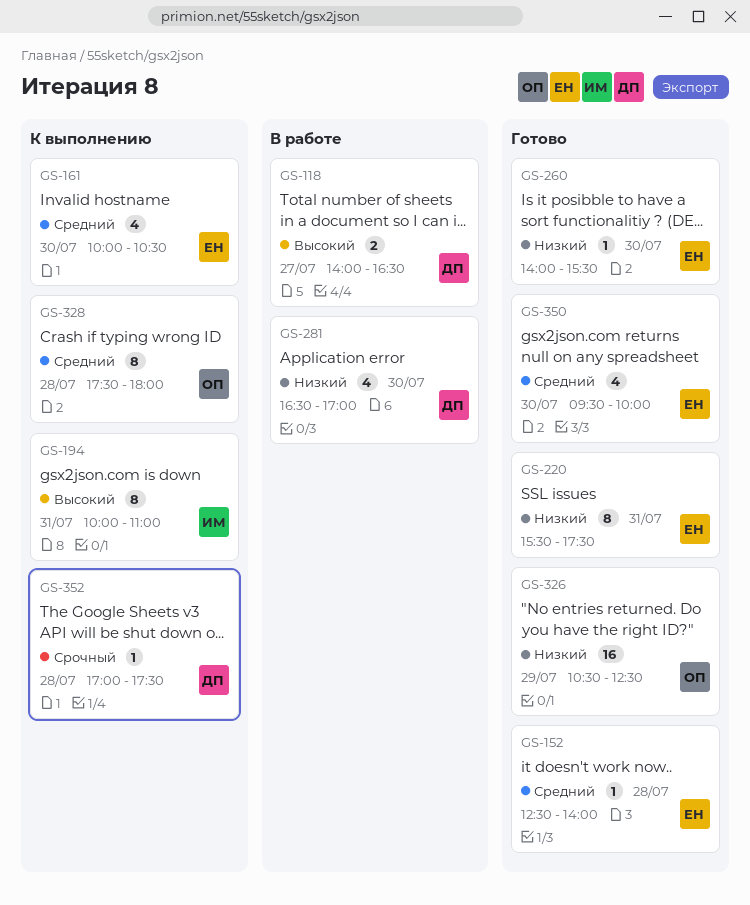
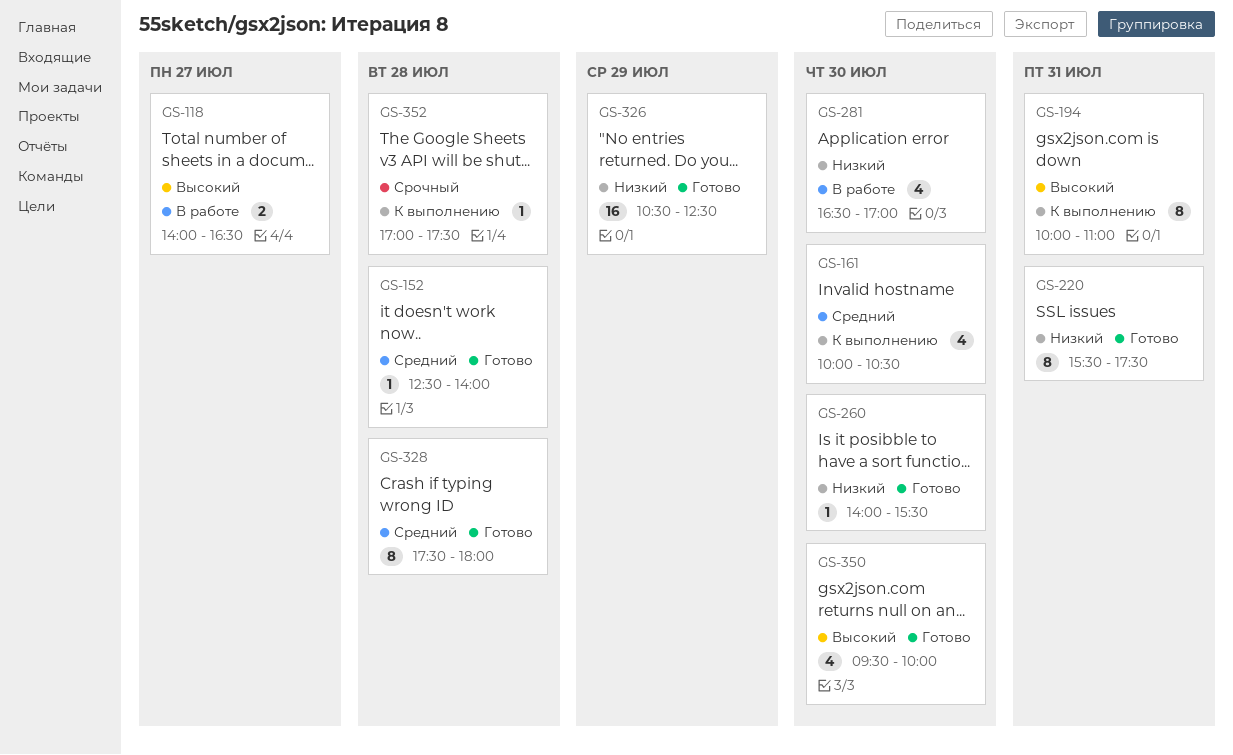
GS-328, status: К выполнению -> Готово
GS-350, priority: Средний -> Высокий

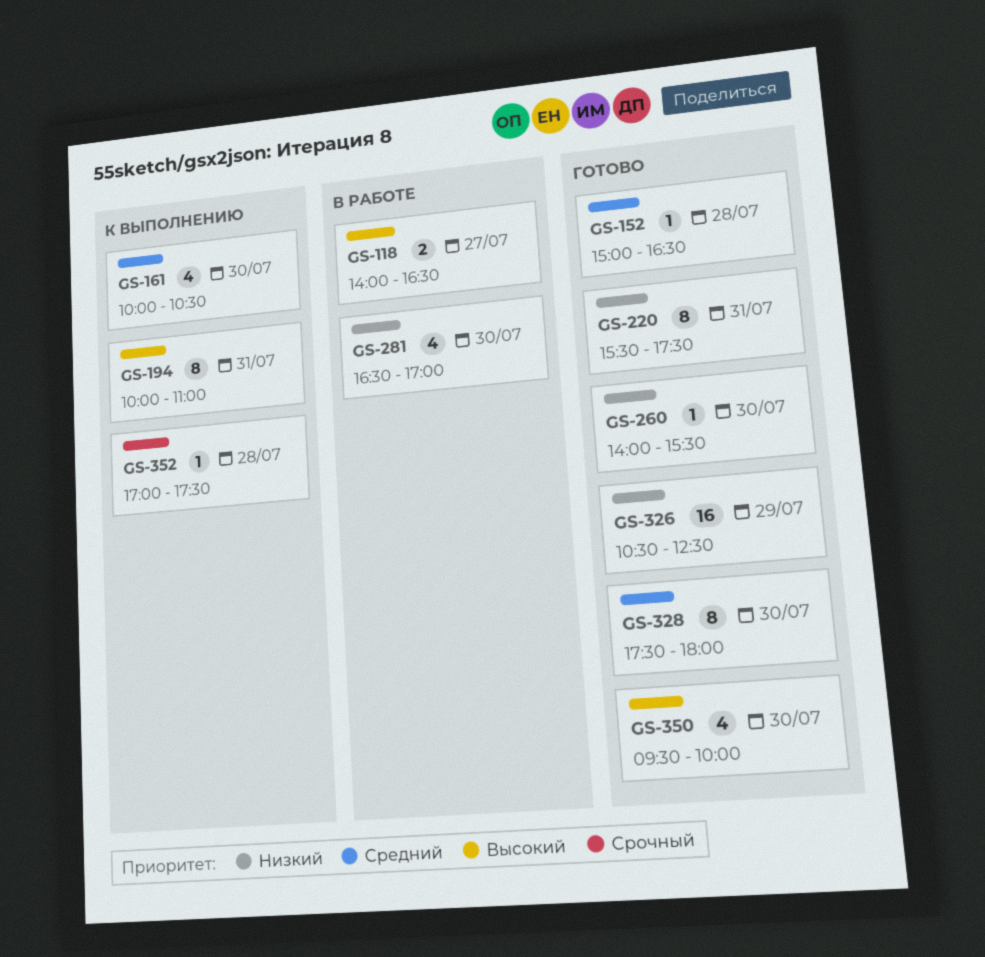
GS-152, begins: 12:30 -> 15:00
GS-152, ends: 14:00 -> 16:30
GS-328, day: Jul 28 -> Jul 30

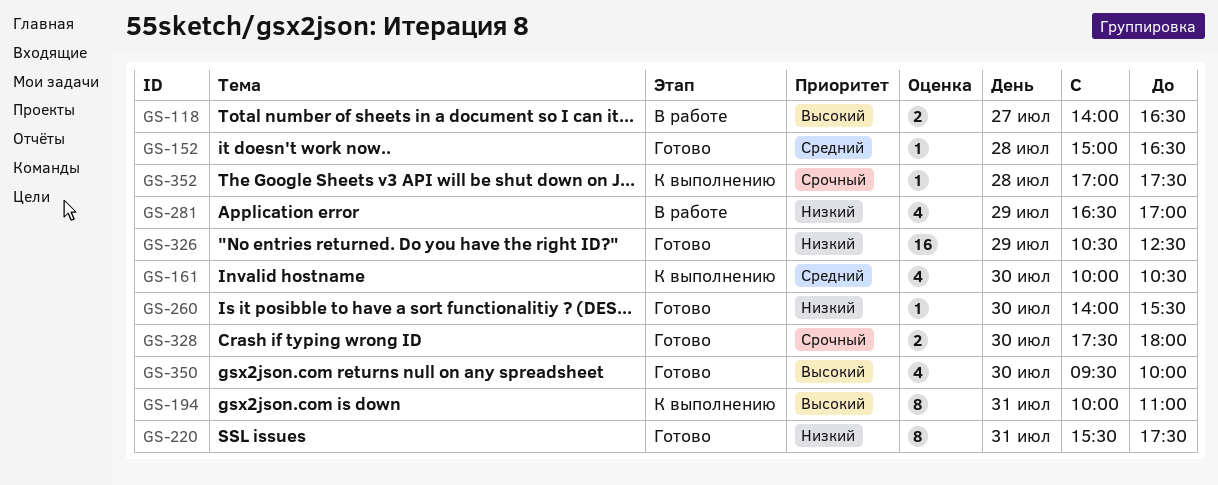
GS-281, day: Jul 30 -> Jul 29
GS-328, priority: Средний -> Срочный
GS-328, estimate: 8 -> 2

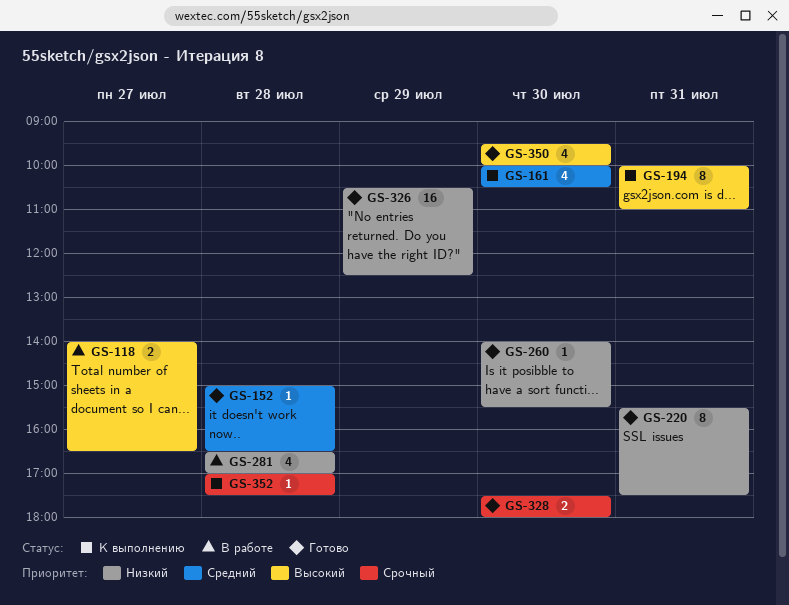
GS-281, day: Jul 29 -> Jul 28

